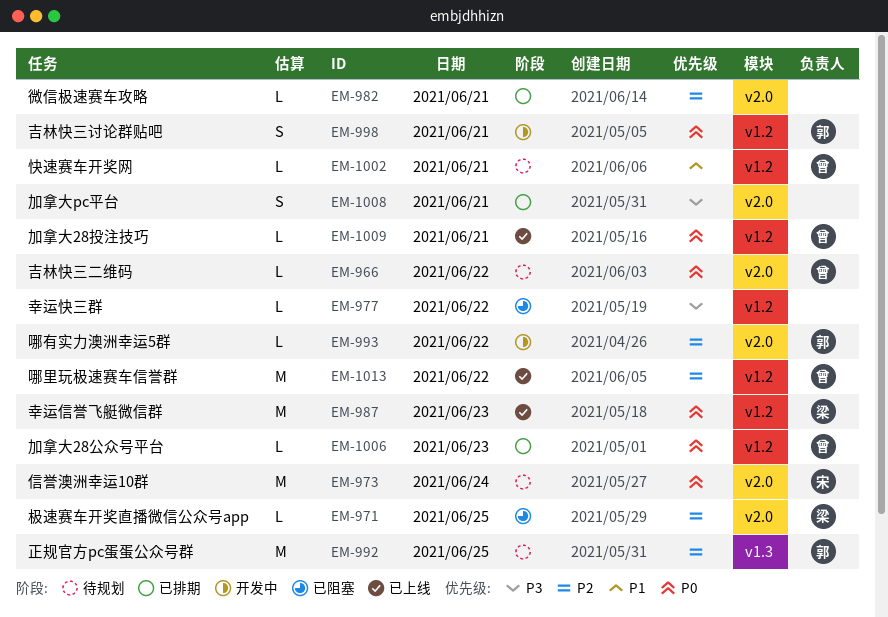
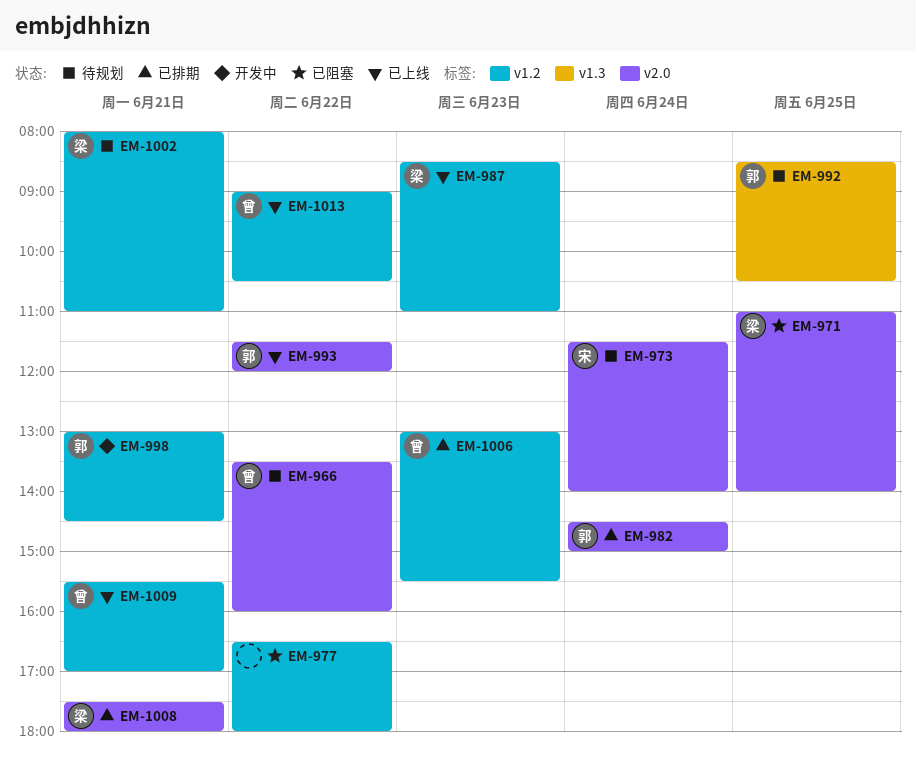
EM-982, owner: none -> 郭
EM-982, day: Jun 21 -> Jun 24
EM-993, status: 开发中 -> 已上线
EM-1002, owner: 曾 -> 梁
EM-1008, owner: none -> 梁

